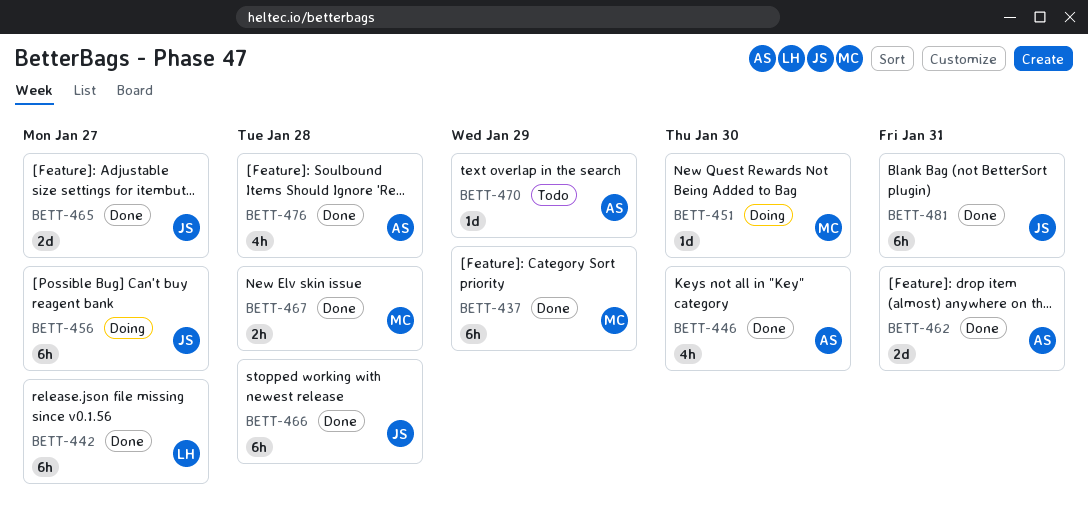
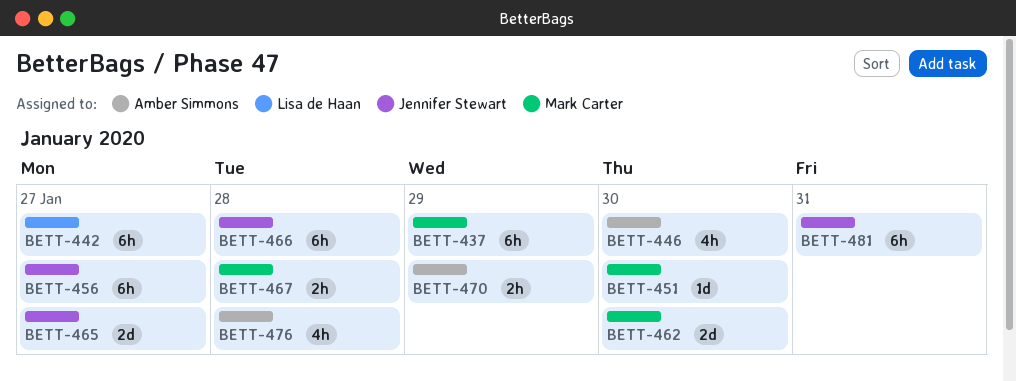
BETT-462, owner: Amber Simmons -> Mark Carter
BETT-462, due: Jan 31 -> Jan 30
BETT-470, estimate: 1d -> 2h

